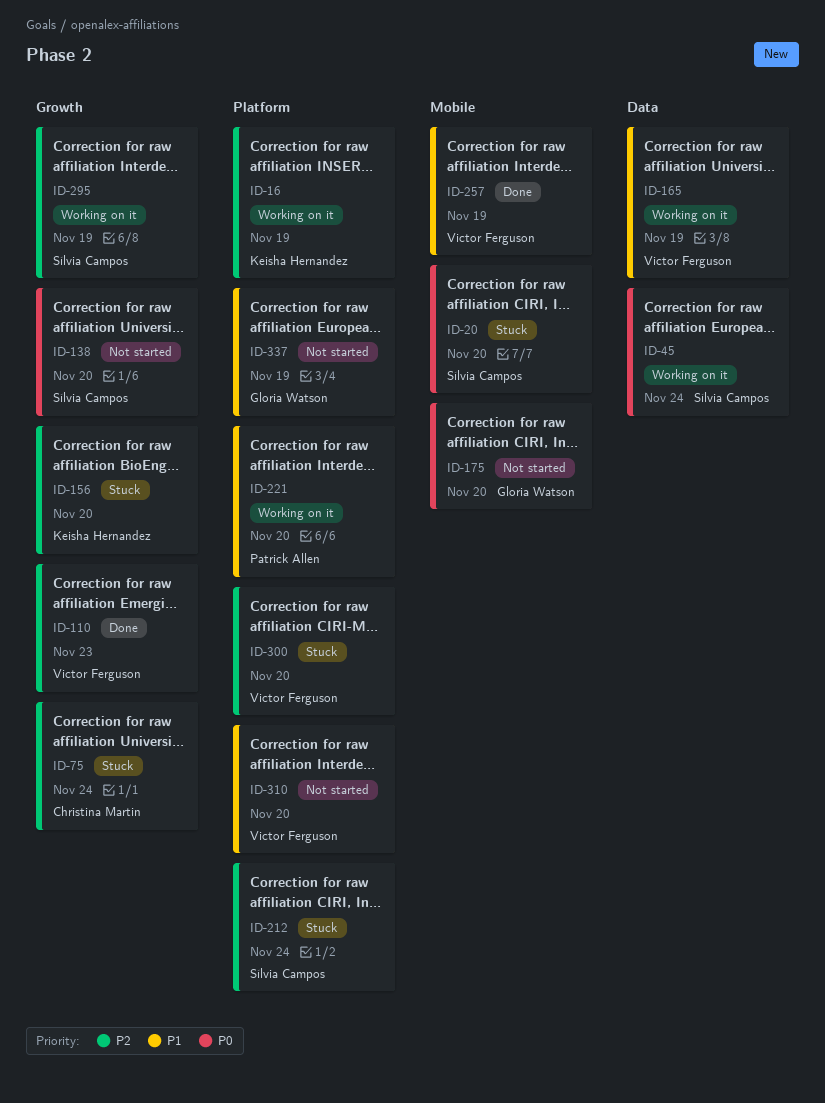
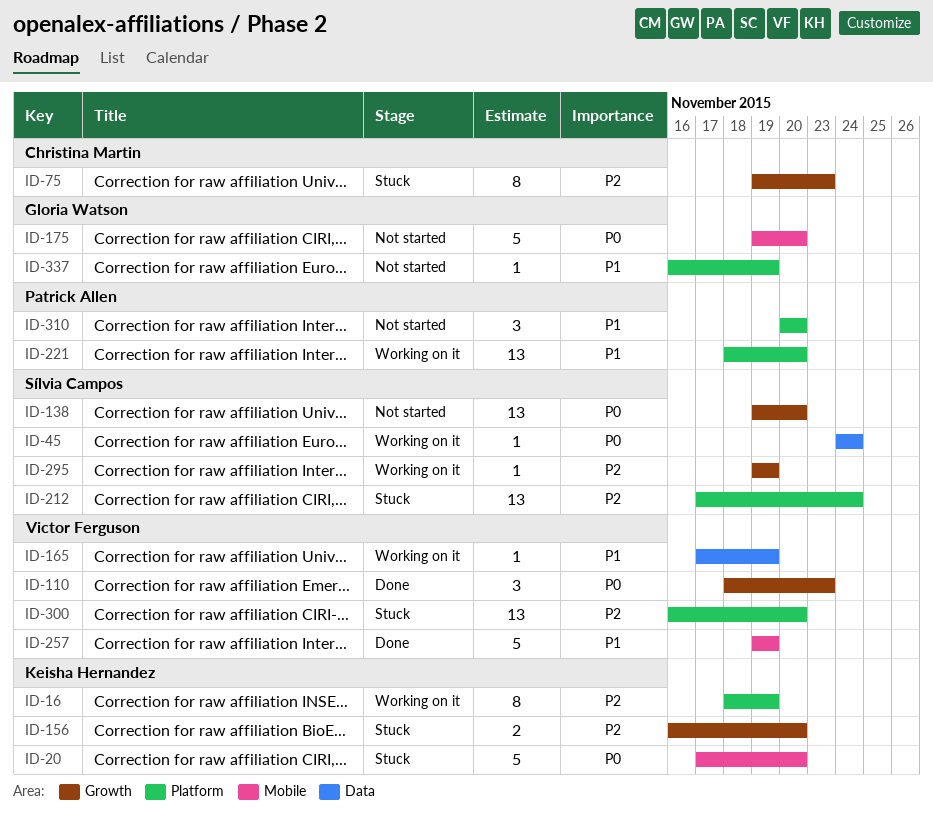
ID-20, owner: Sílvia Campos -> Keisha Hernandez
ID-75, due: Nov 24 -> Nov 23
ID-110, priority: P2 -> P0
ID-310, owner: Victor Ferguson -> Patrick Allen

